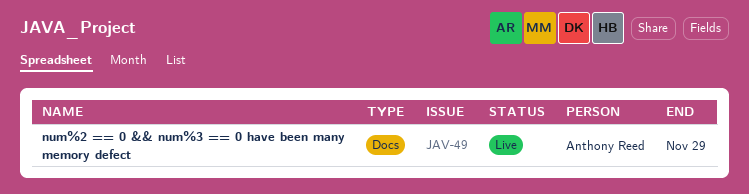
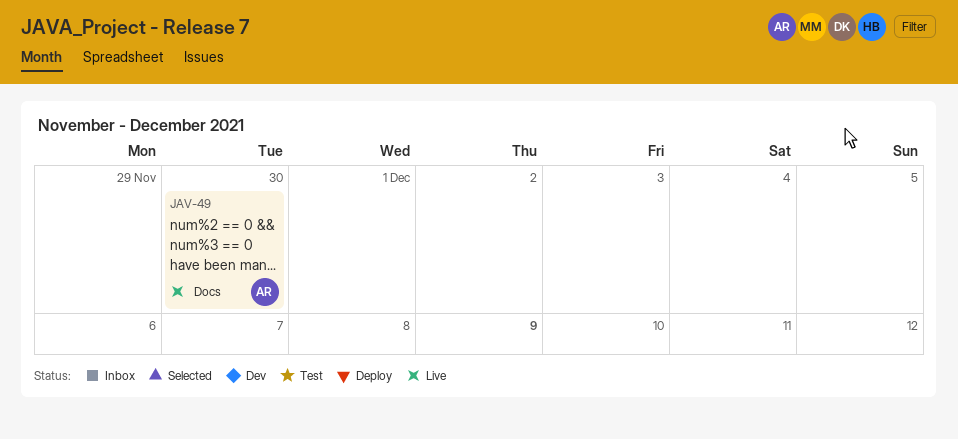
JAV-49, due: Nov 29 -> Nov 30

